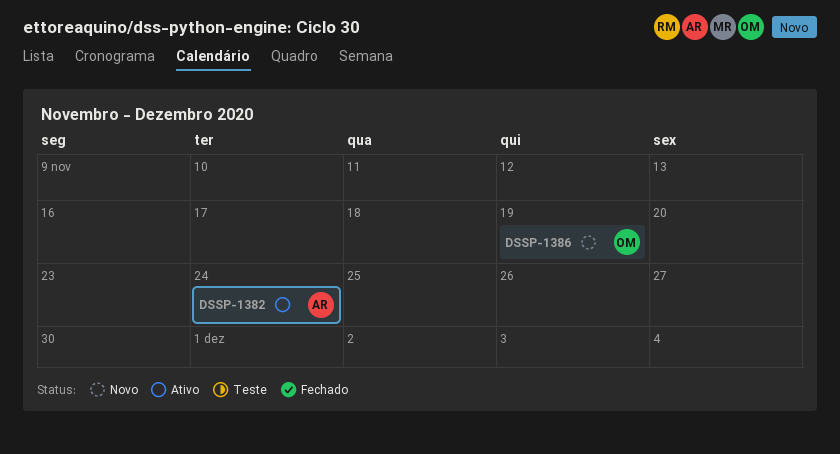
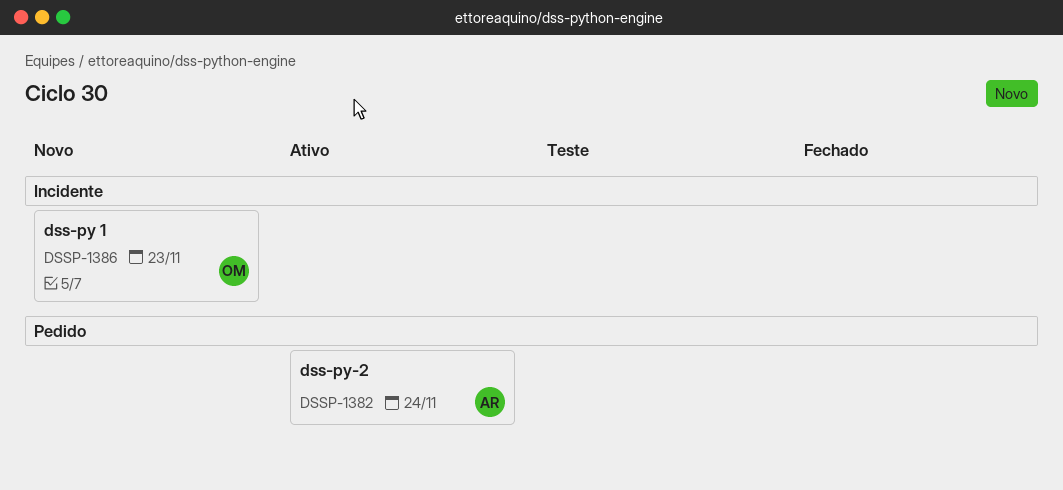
DSSP-1386, due: Nov 19 -> Nov 23

